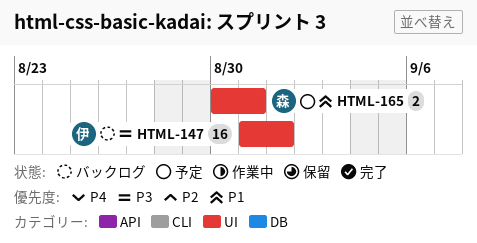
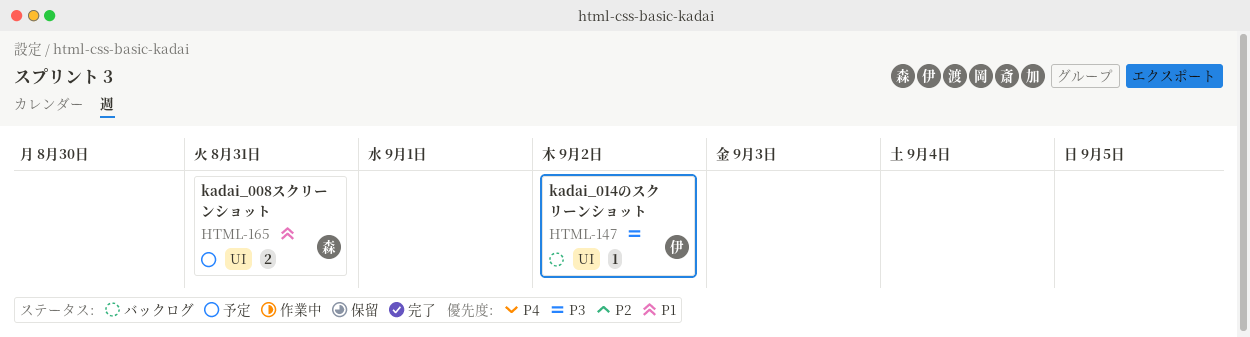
HTML-147, estimate: 16 -> 1
HTML-147, due: Sep 1 -> Sep 2

